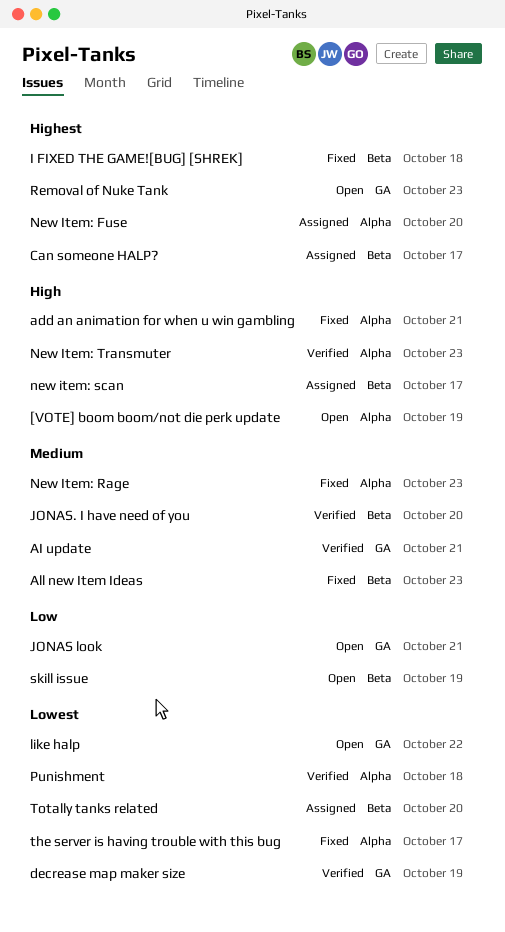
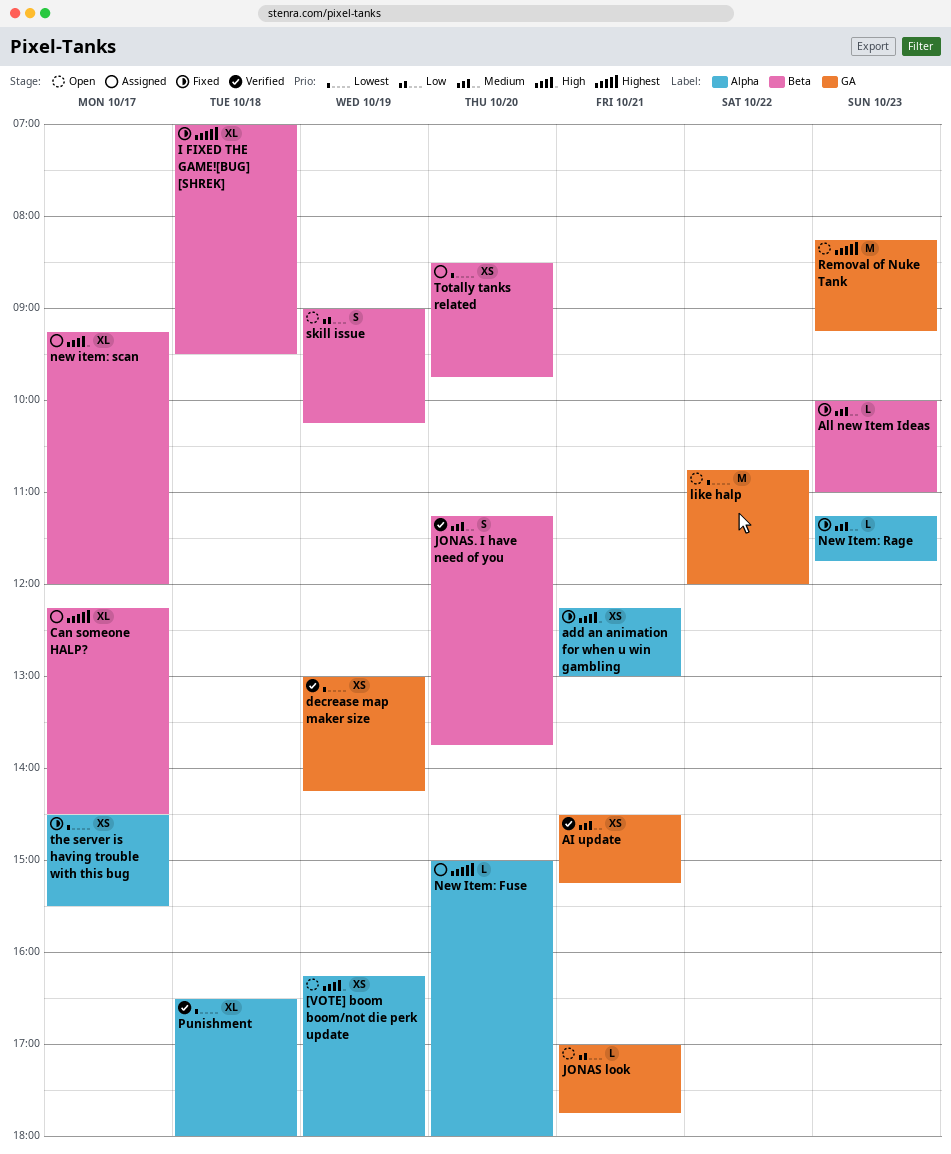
New Item: Transmuter: present -> none

